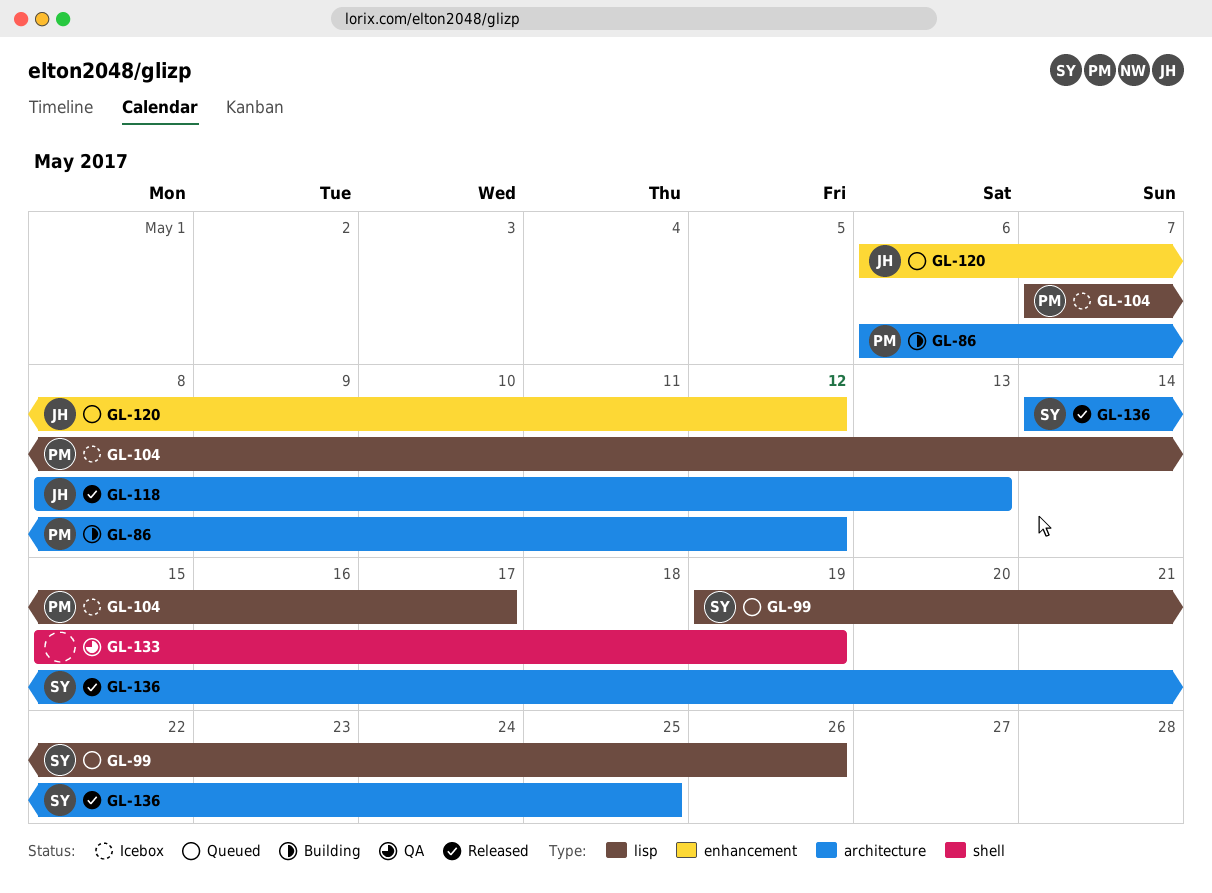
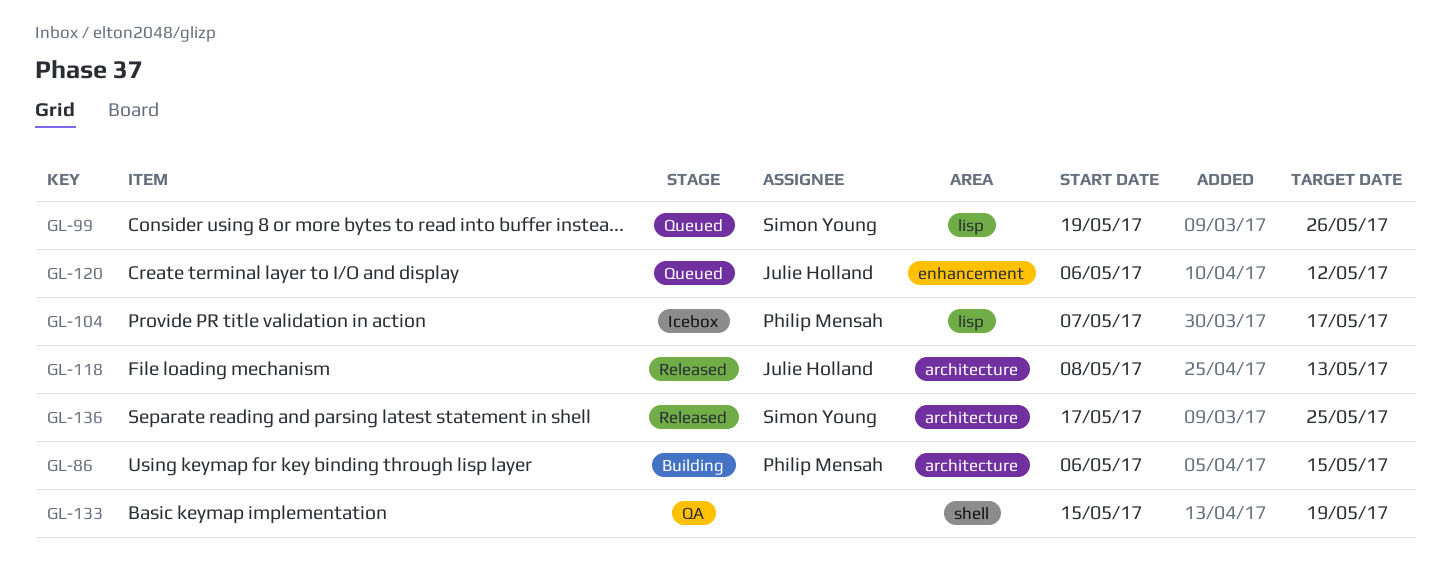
GL-86, due: May 12 -> May 15
GL-136, start: May 14 -> May 17

